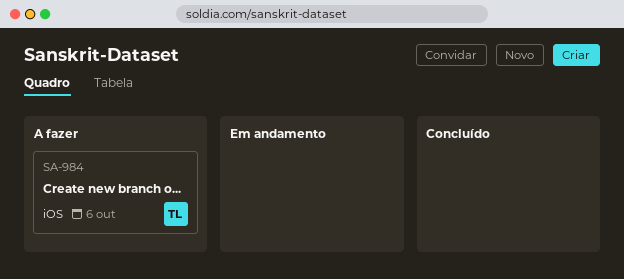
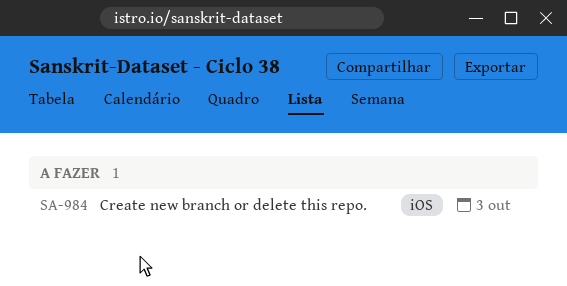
SA-984, due: Oct 6 -> Oct 3

